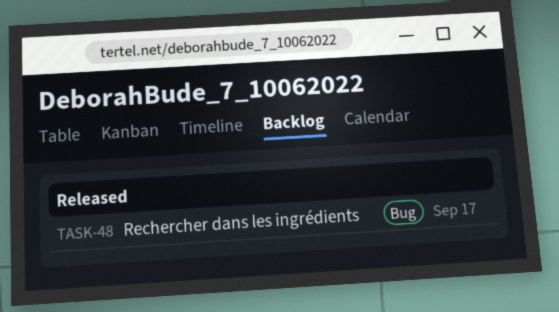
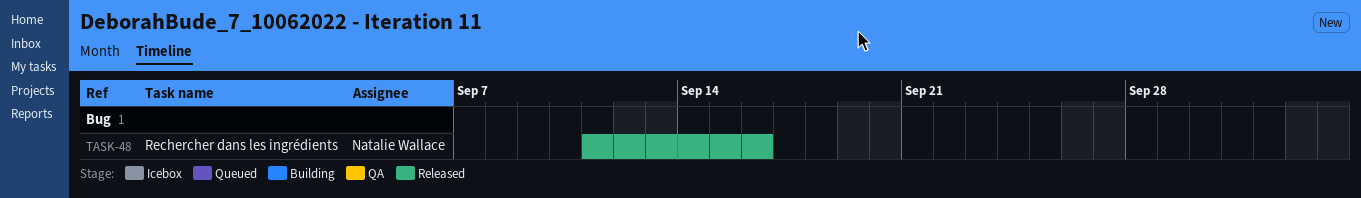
TASK-48, due: Sep 17 -> Sep 16

